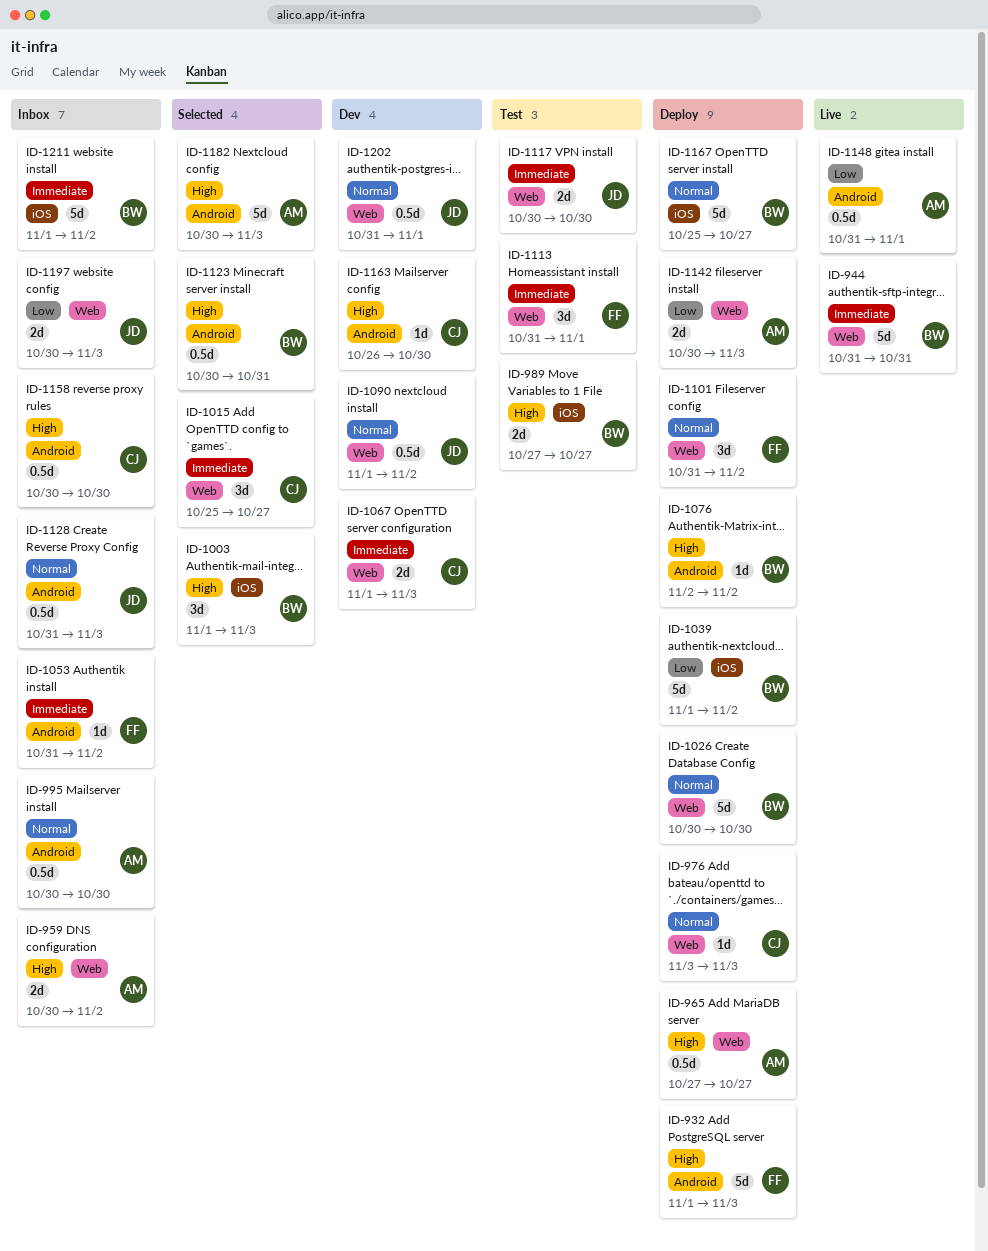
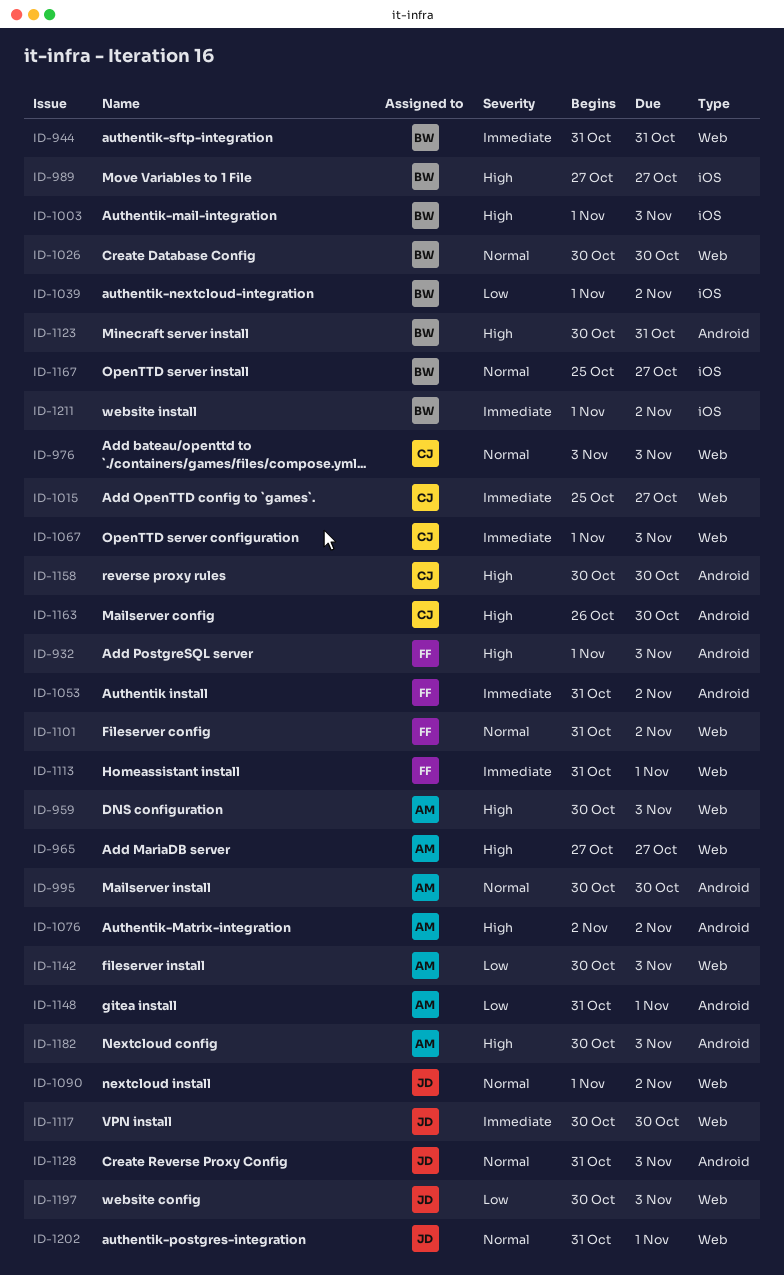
ID-959, due: Nov 2 -> Nov 3
ID-1076, owner: BW -> AM

